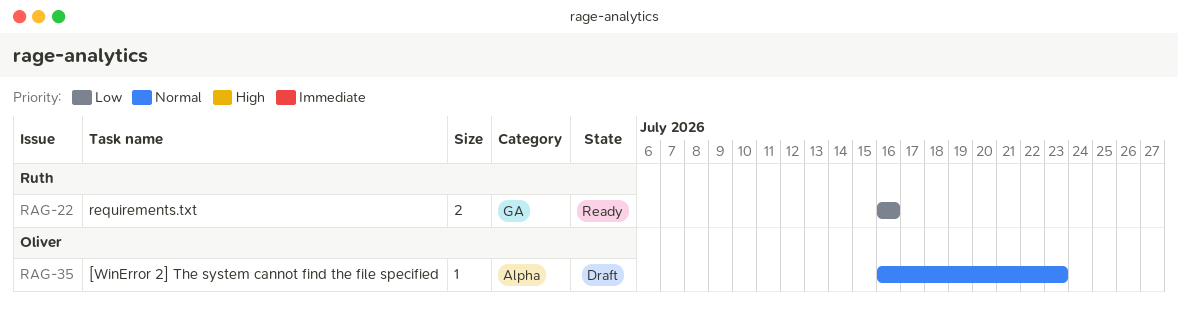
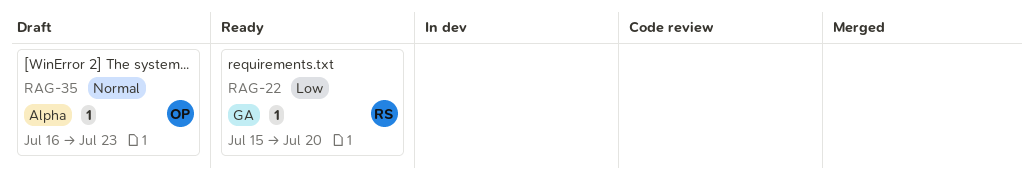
RAG-22, estimate: 2 -> 1
RAG-22, start: Jul 16 -> Jul 15
RAG-22, due: Jul 16 -> Jul 20

